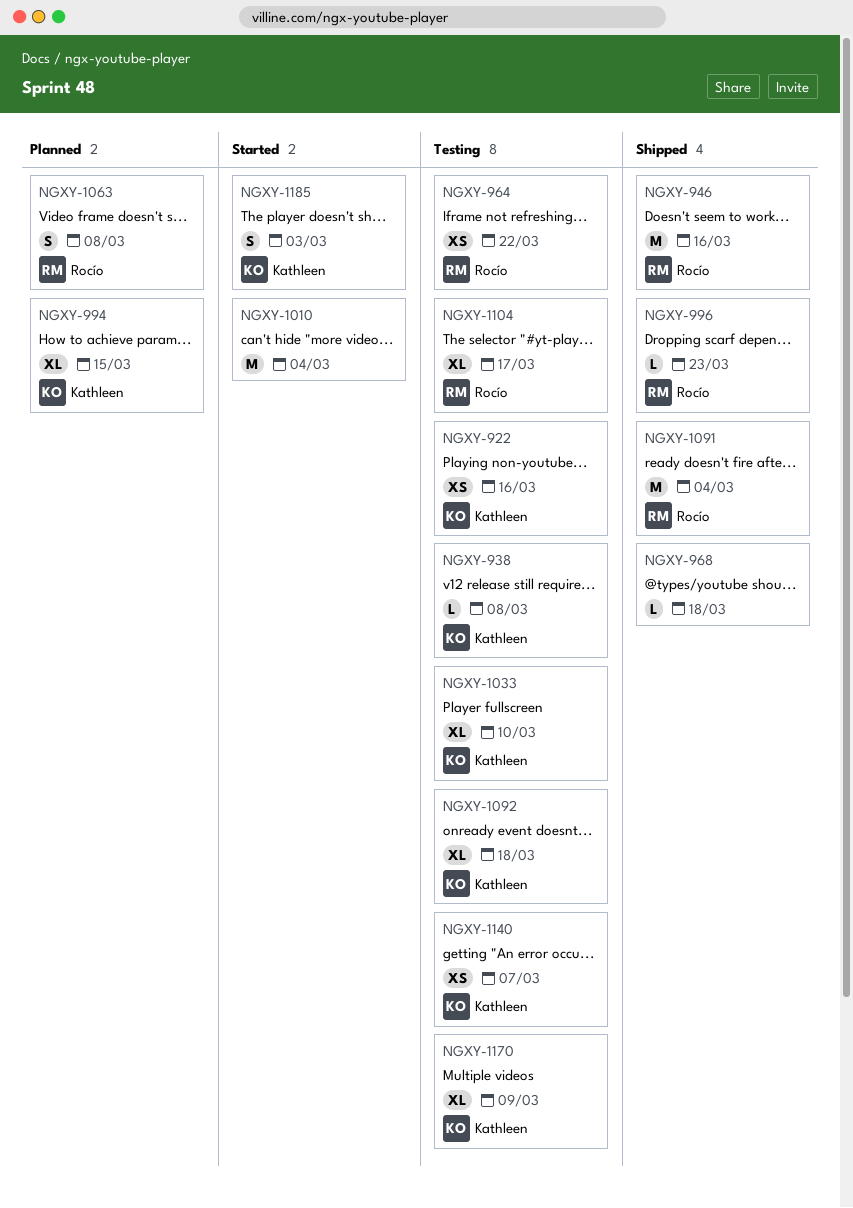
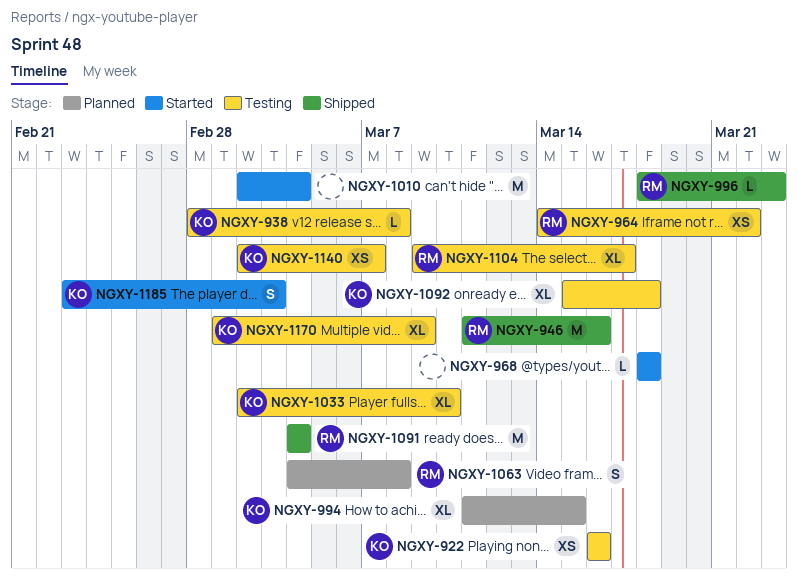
NGXY-968, status: Shipped -> Started

